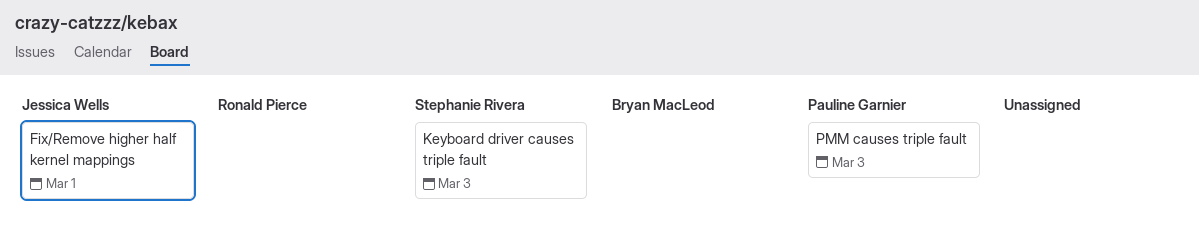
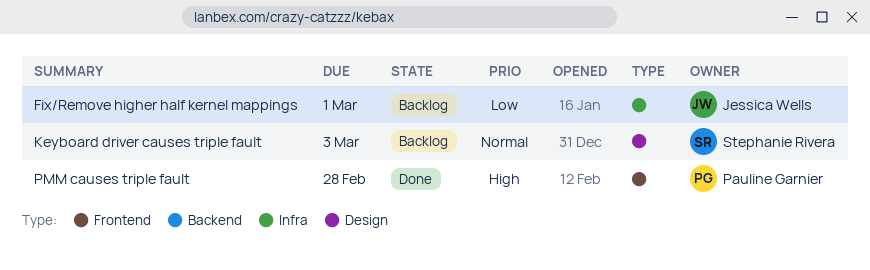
PMM causes triple fault, due: Mar 3 -> Feb 28

